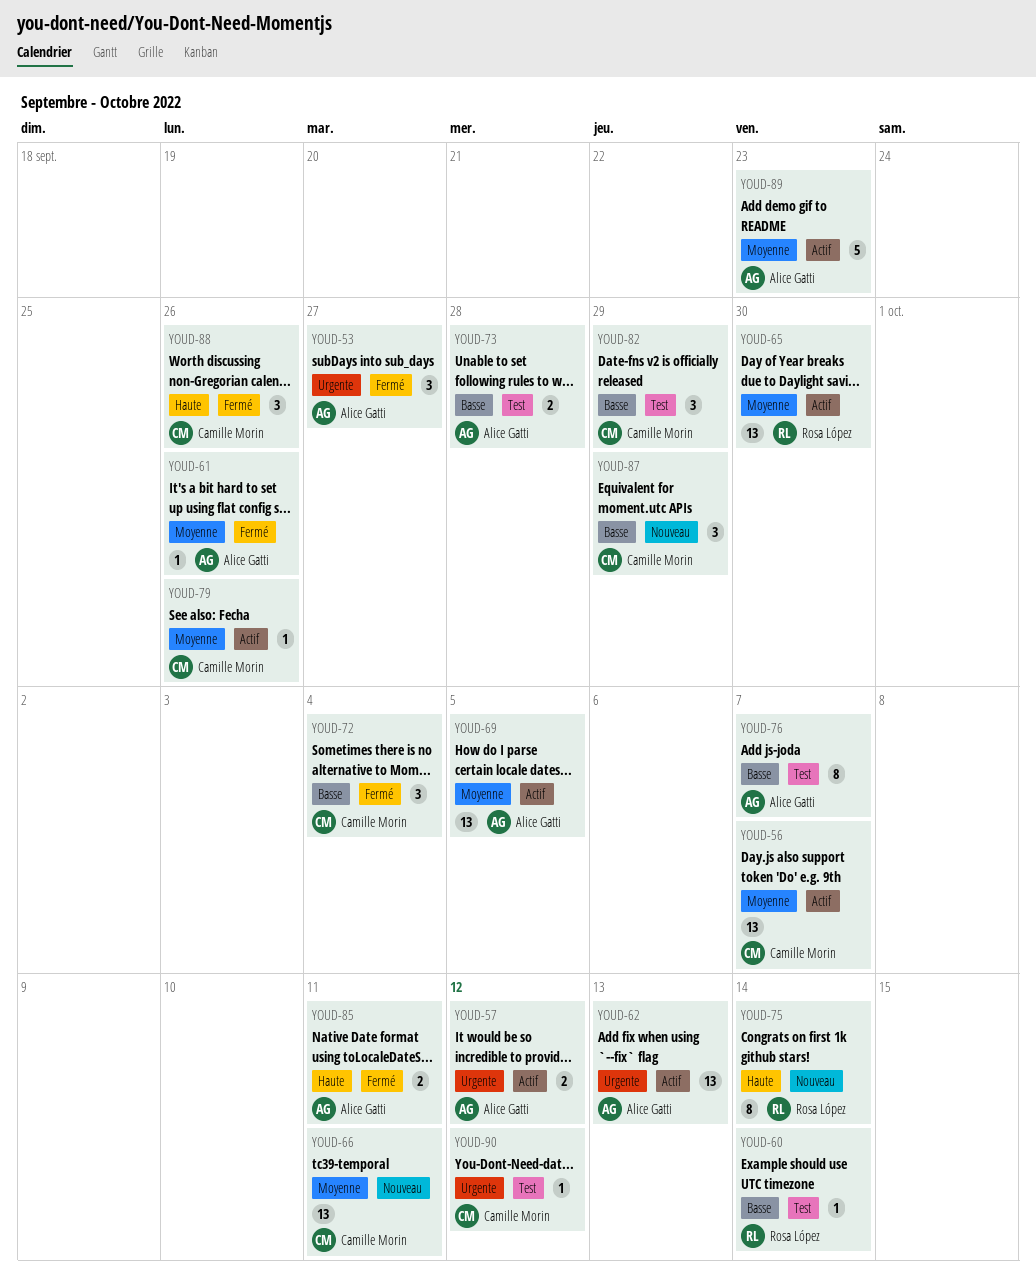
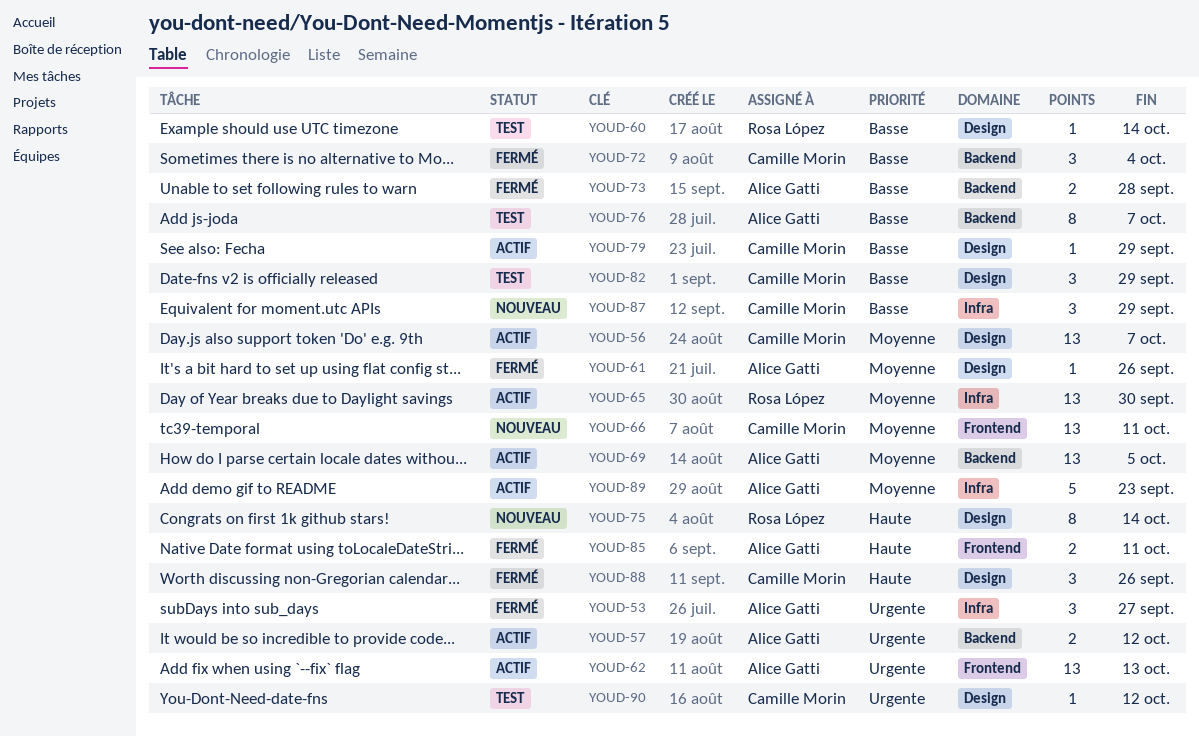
YOUD-73, status: Test -> Fermé
YOUD-79, priority: Moyenne -> Basse
YOUD-79, due: Sep 26 -> Sep 29

